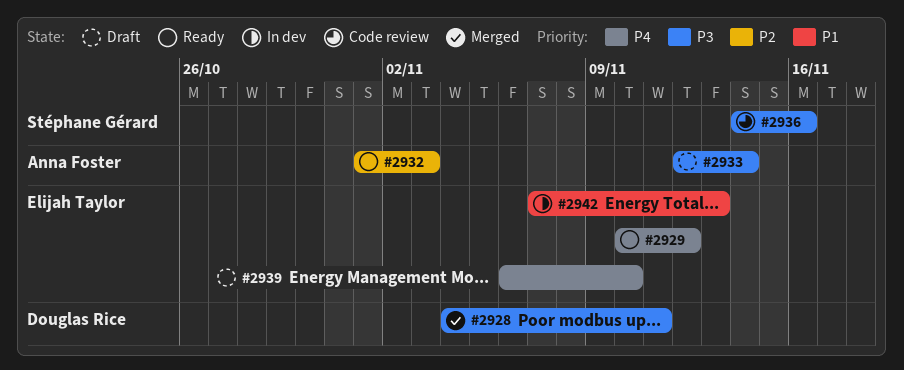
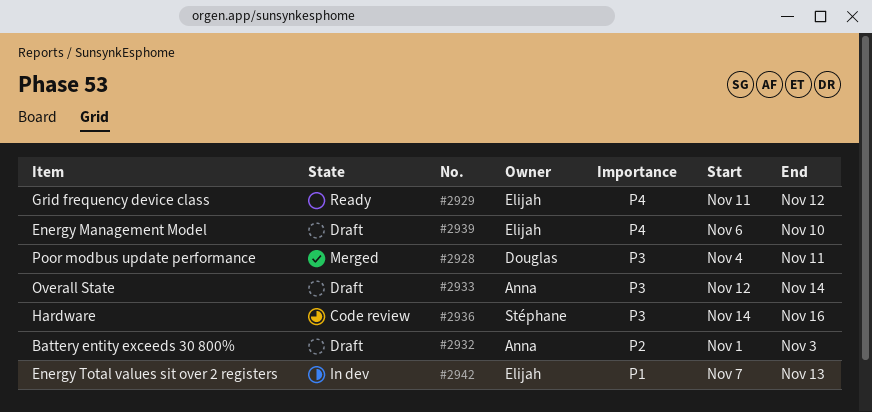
#2929, start: Nov 10 -> Nov 11
#2932, status: Ready -> Draft

